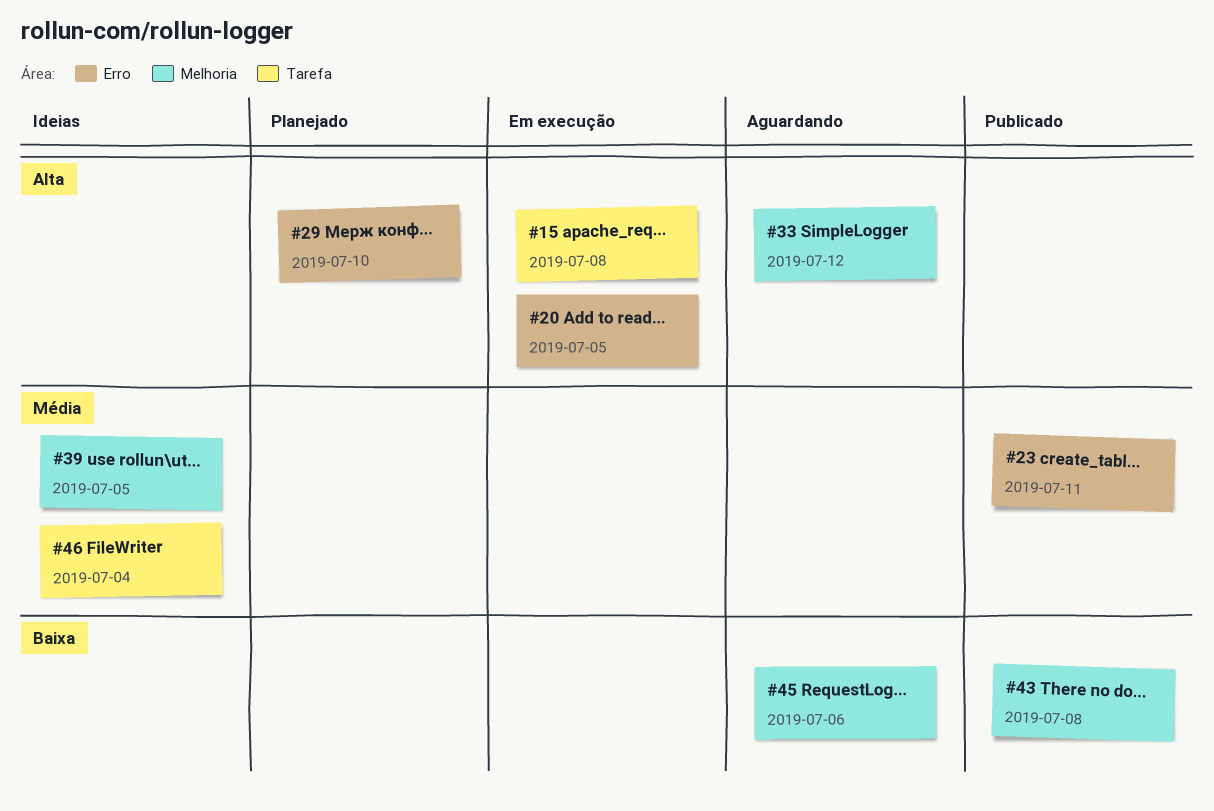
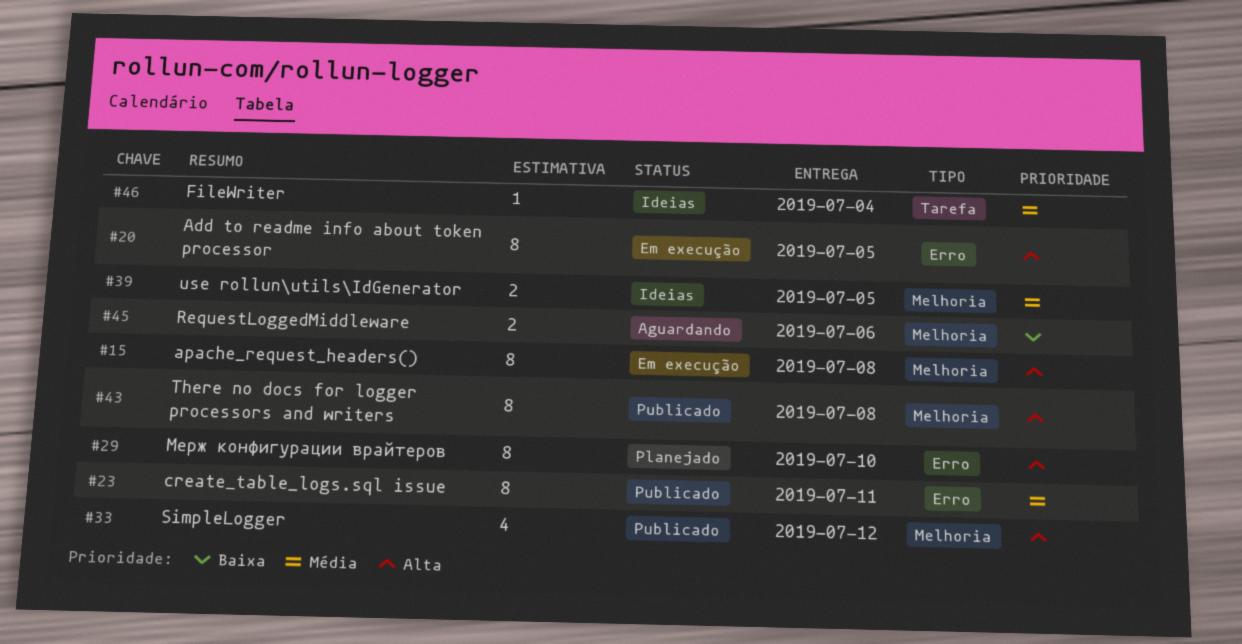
#15, label: Tarefa -> Melhoria
#33, status: Aguardando -> Publicado
#43, priority: Baixa -> Alta

